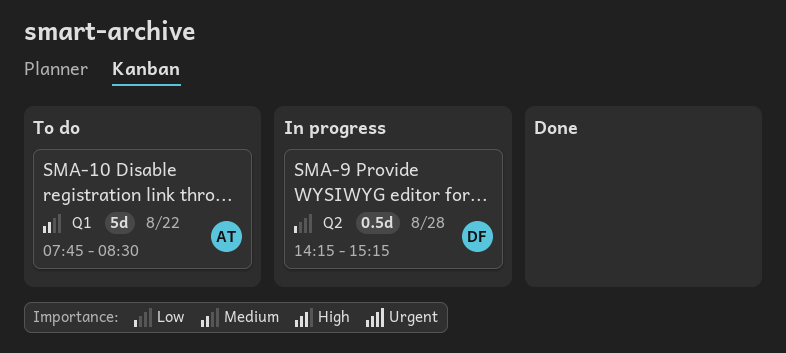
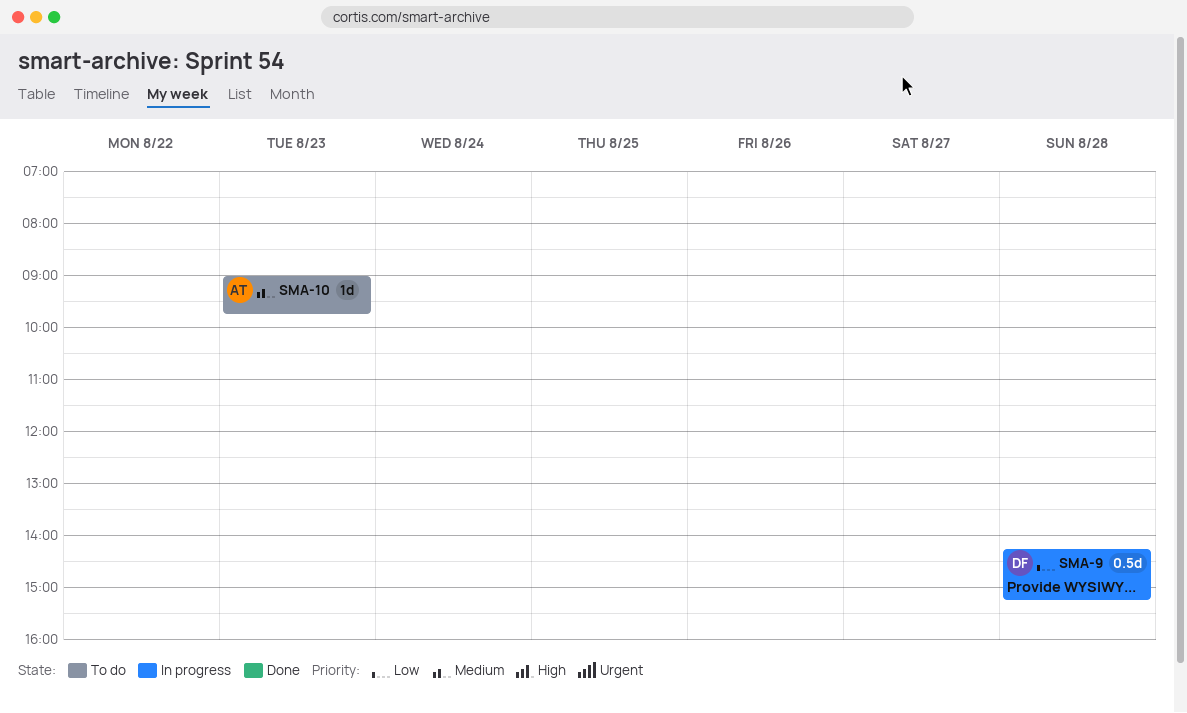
SMA-10, estimate: 5d -> 1d
SMA-10, day: Aug 22 -> Aug 23
SMA-10, begins: 07:45 -> 09:00
SMA-10, ends: 08:30 -> 09:45

